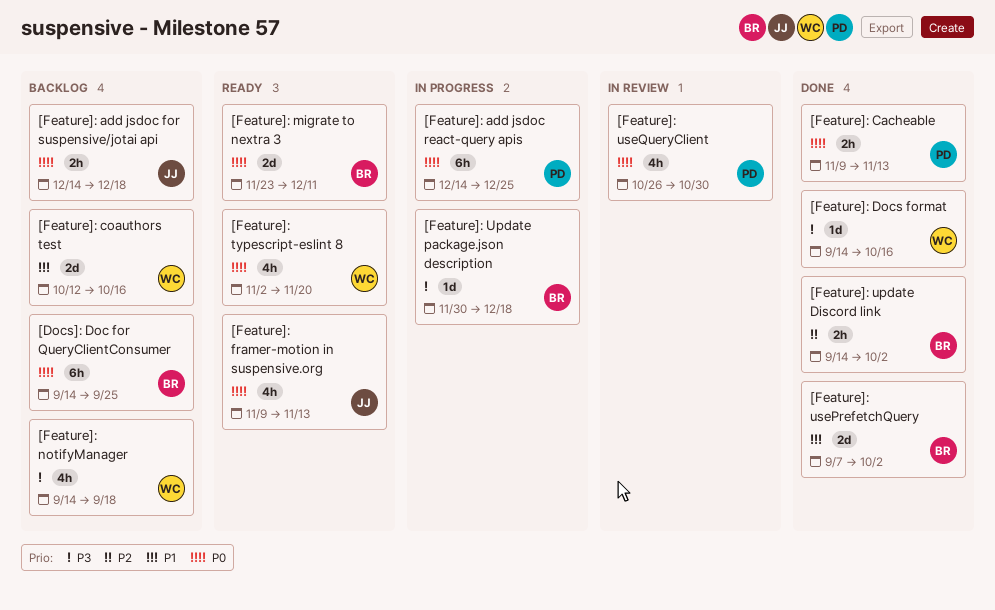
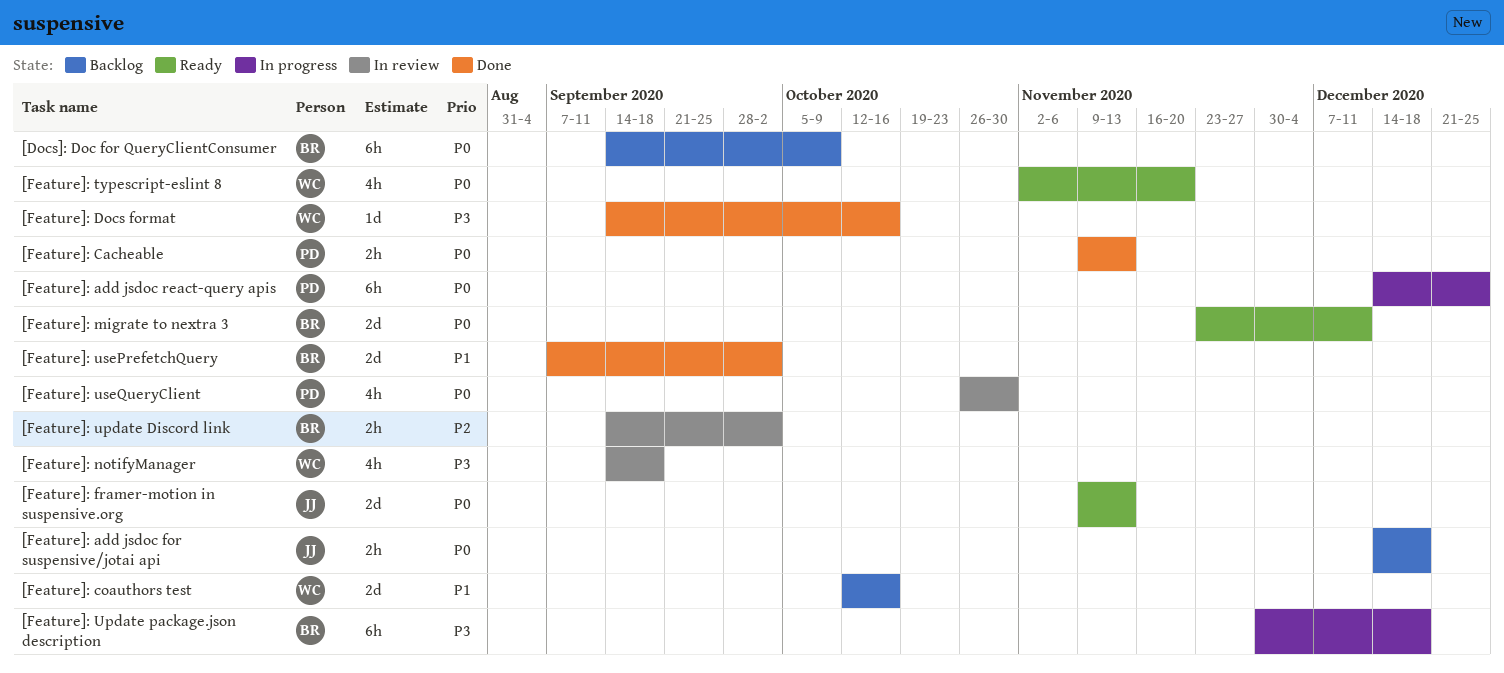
[Docs]: Doc for QueryClientConsumer, due: Sep 25 -> Oct 9
[Feature]: framer-motion in suspensive.org, estimate: 4h -> 2d
[Feature]: notifyManager, status: Backlog -> In review
[Feature]: update Discord link, status: Done -> In review
[Feature]: Update package.json description, estimate: 1d -> 6h

